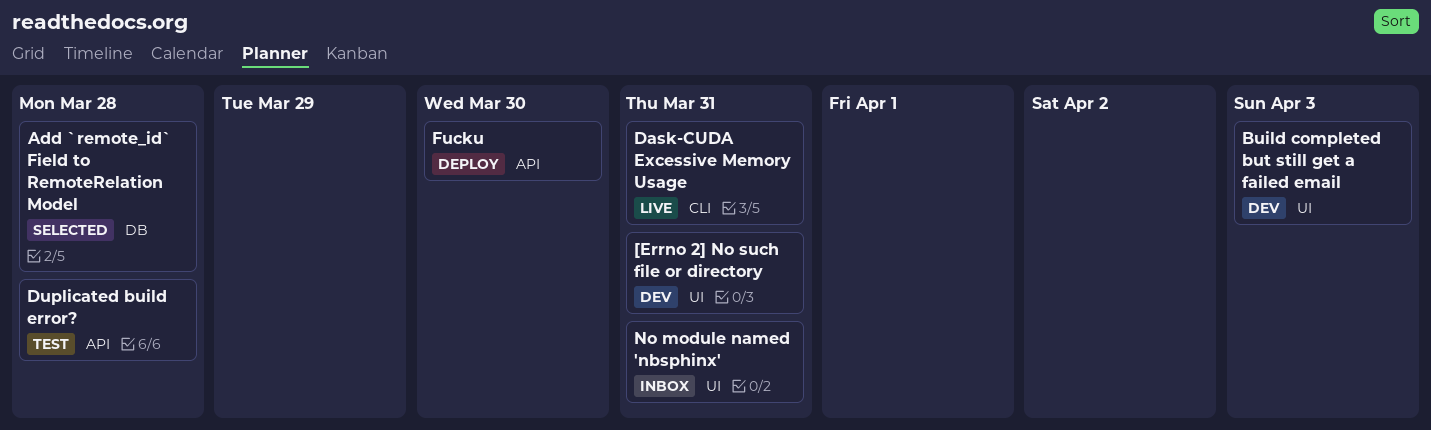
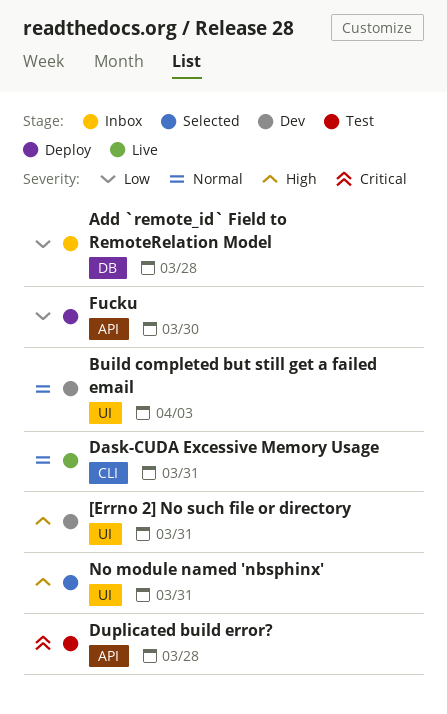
Add `remote_id` Field to RemoteRelation Model, status: Selected -> Inbox
No module named 'nbsphinx', status: Inbox -> Selected

